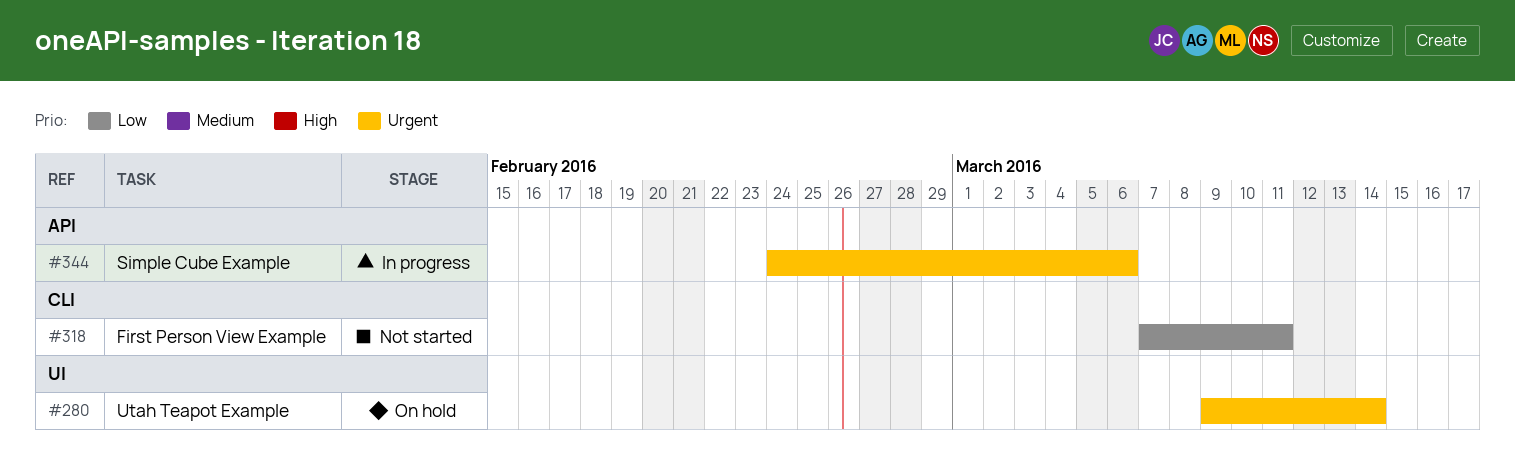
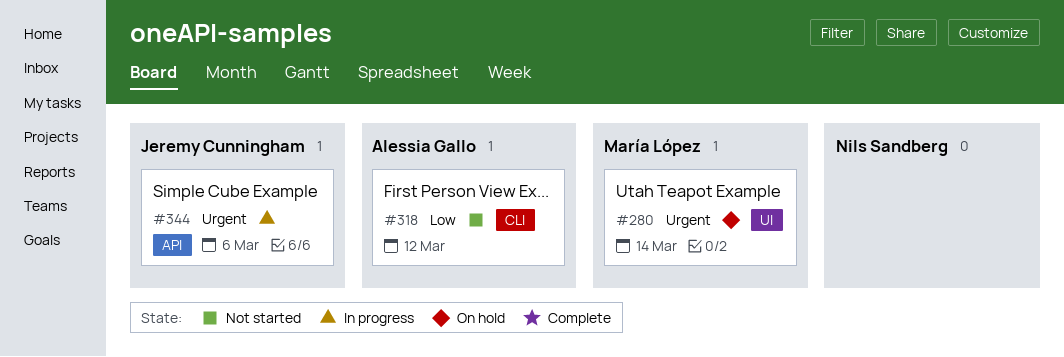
#318, due: Mar 11 -> Mar 12

